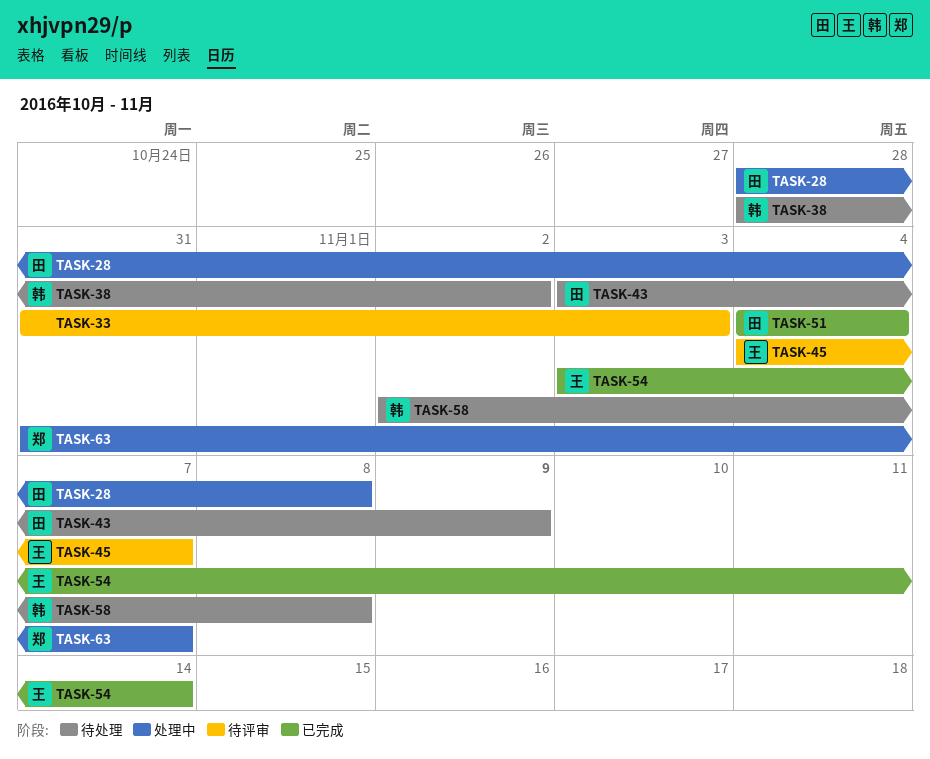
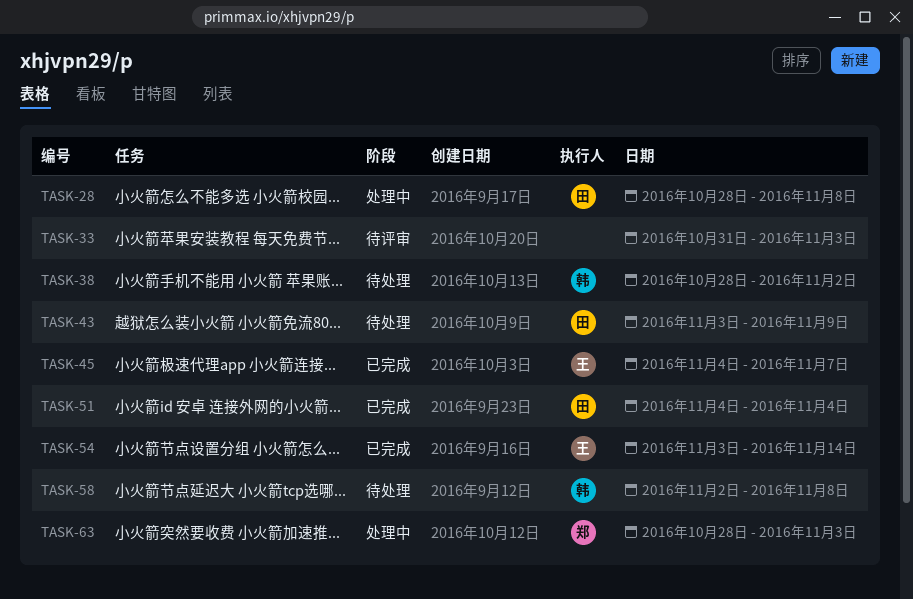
TASK-45, status: 待评审 -> 已完成
TASK-63, start: Oct 31 -> Oct 28
TASK-63, due: Nov 7 -> Nov 3

